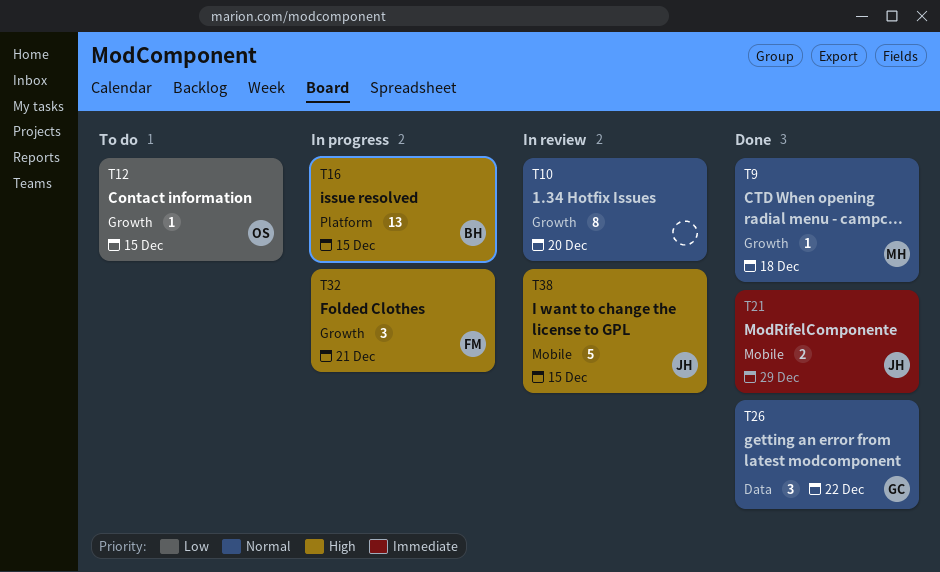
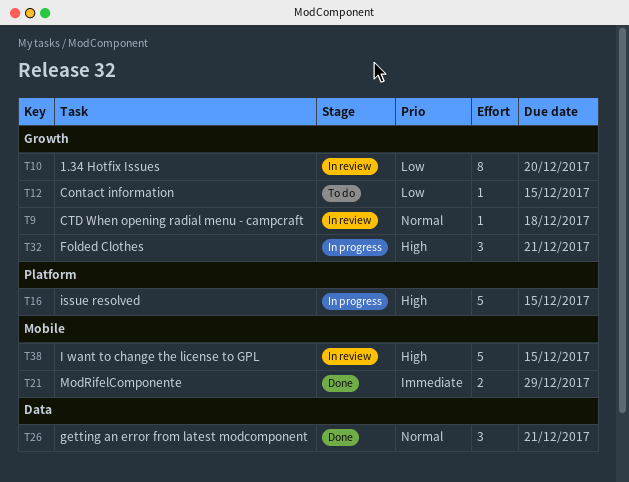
T9, status: Done -> In review
T10, priority: Normal -> Low
T16, estimate: 13 -> 5
T26, due: Dec 22 -> Dec 21

